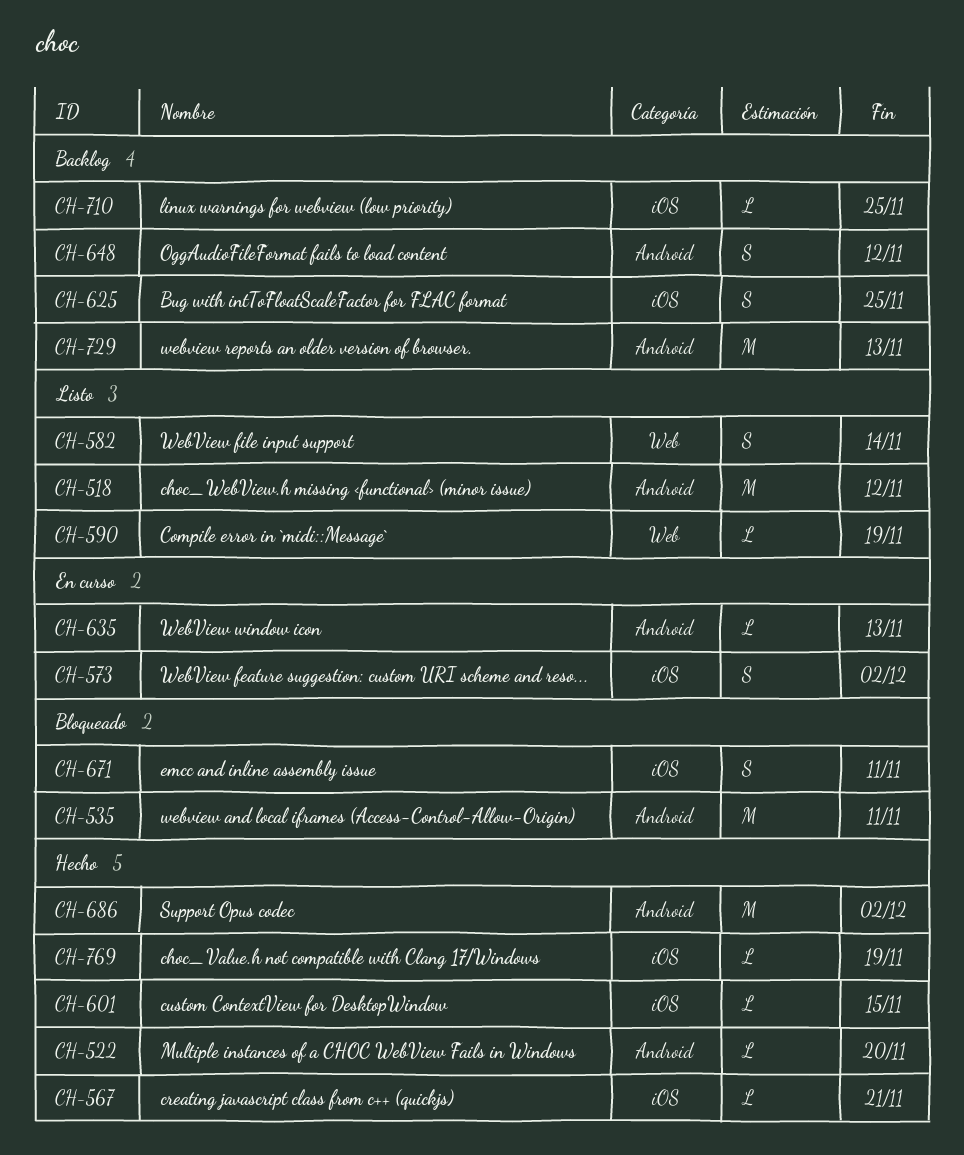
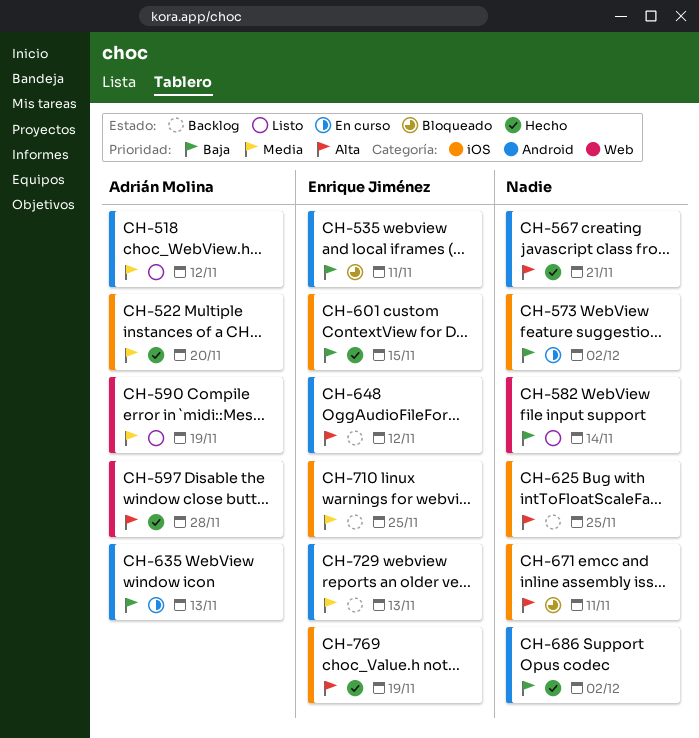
CH-522, label: Android -> iOS
CH-567, label: iOS -> Android
CH-597: none -> present

